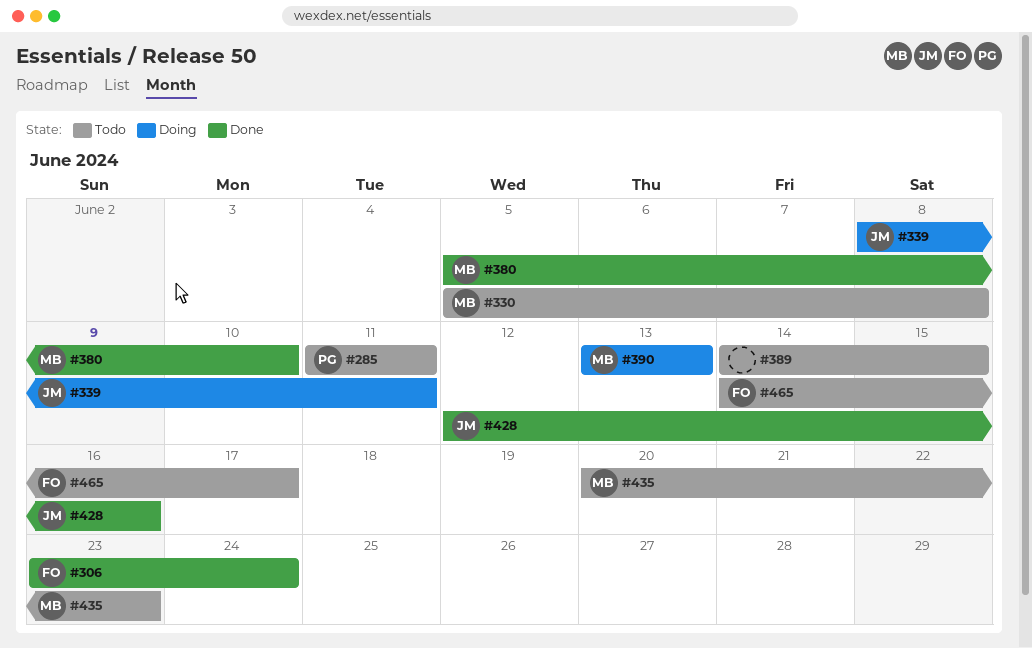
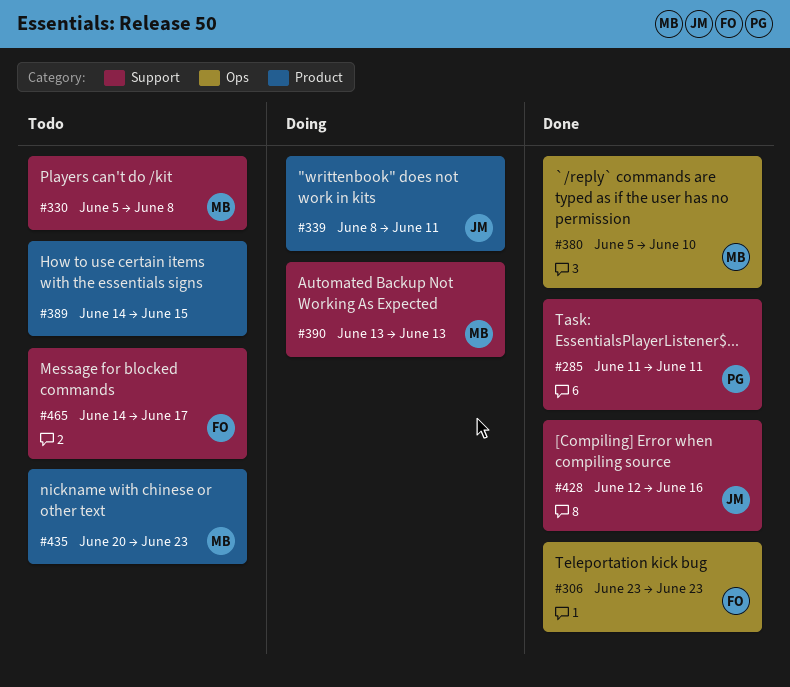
#285, status: Todo -> Done
#306, due: Jun 24 -> Jun 23

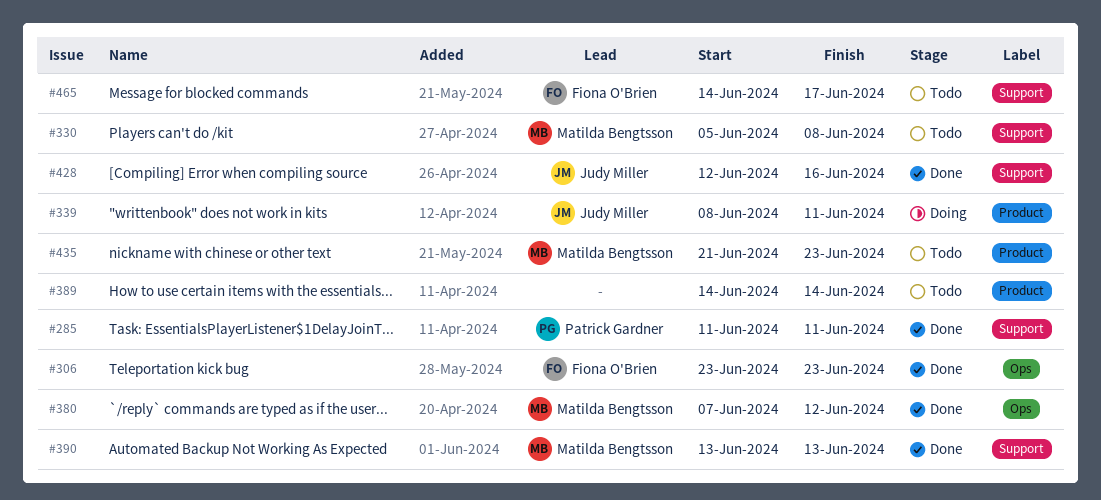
#380, start: Jun 5 -> Jun 7
#380, due: Jun 10 -> Jun 12
#389, due: Jun 15 -> Jun 14
#390, status: Doing -> Done
#435, start: Jun 20 -> Jun 21

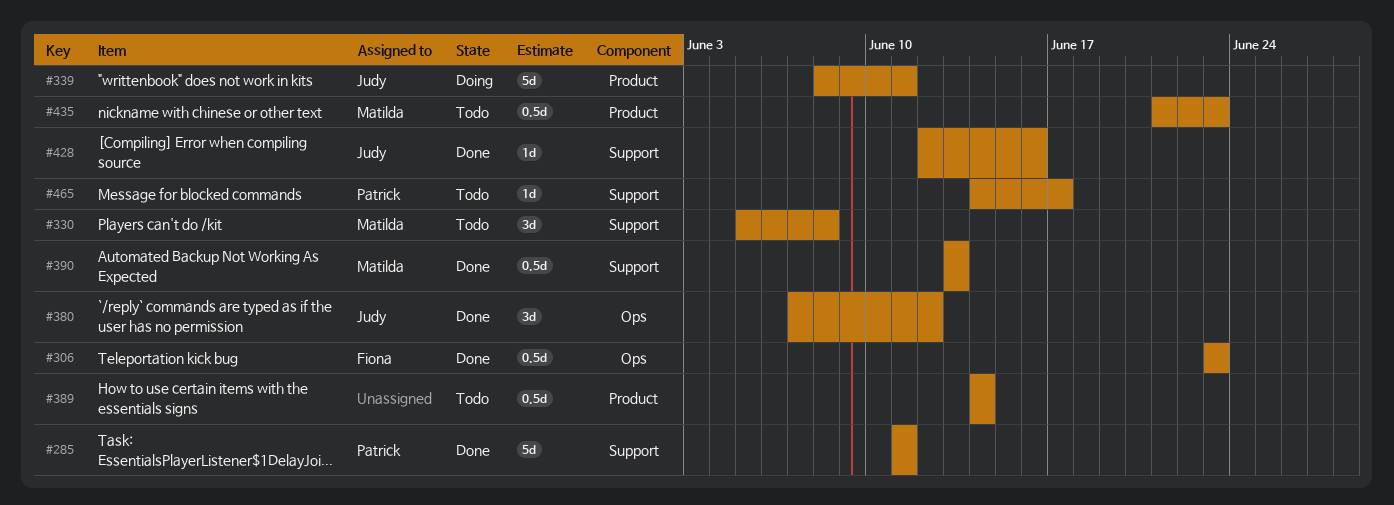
#380, owner: Matilda Bengtsson -> Judy Miller
#465, owner: Fiona O'Brien -> Patrick Gardner

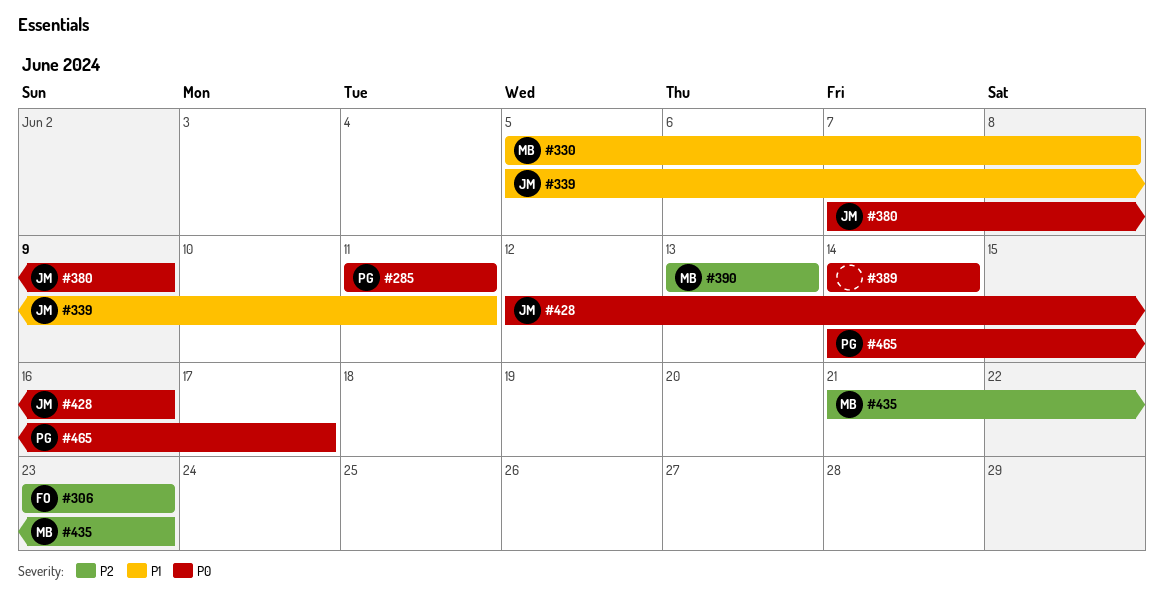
#339, start: Jun 8 -> Jun 5
#380, due: Jun 12 -> Jun 9

